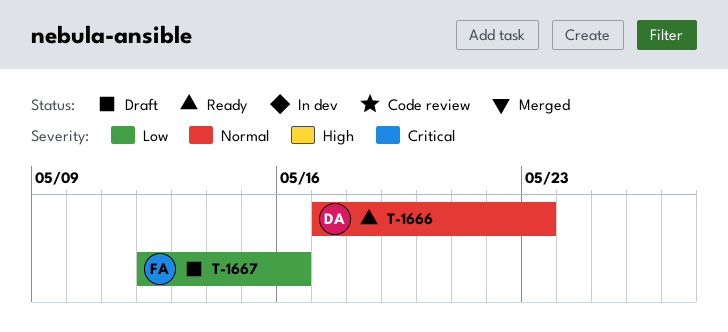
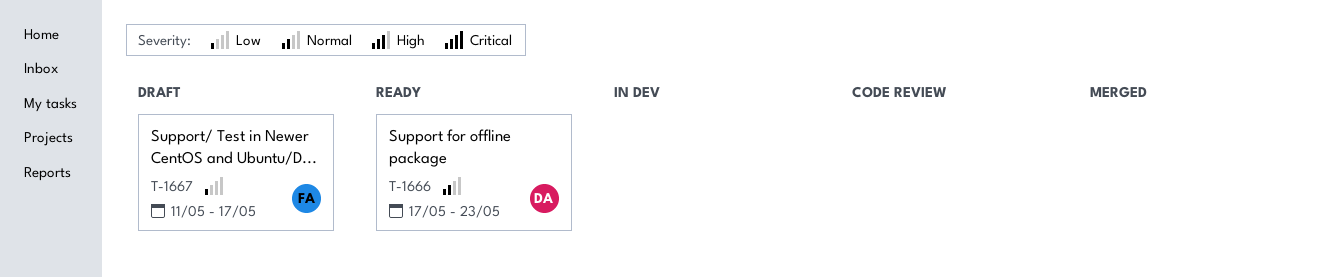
T-1667, start: May 12 -> May 11
T-1667, due: May 16 -> May 17

